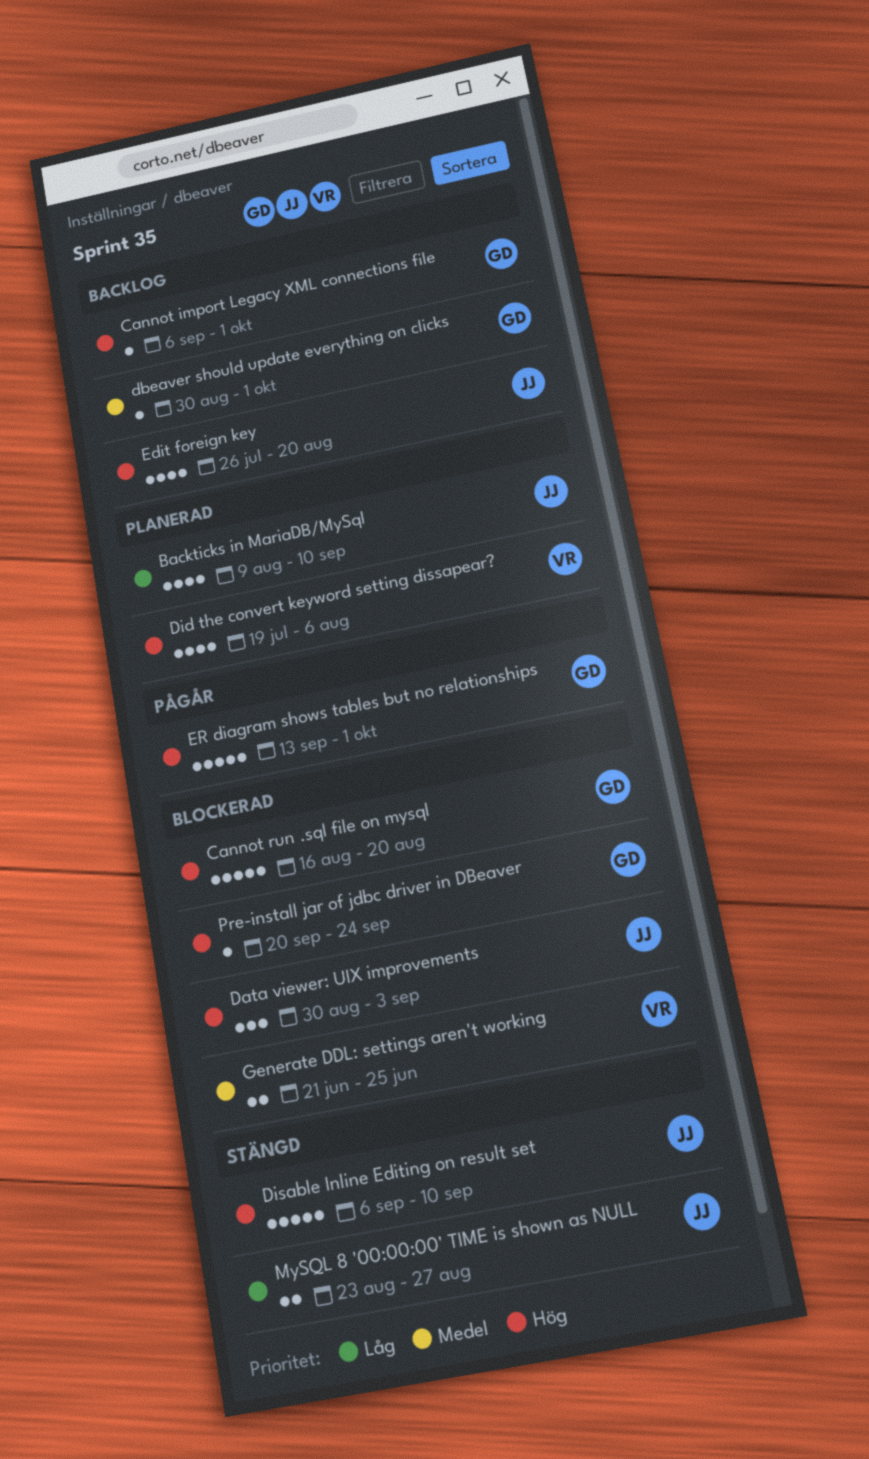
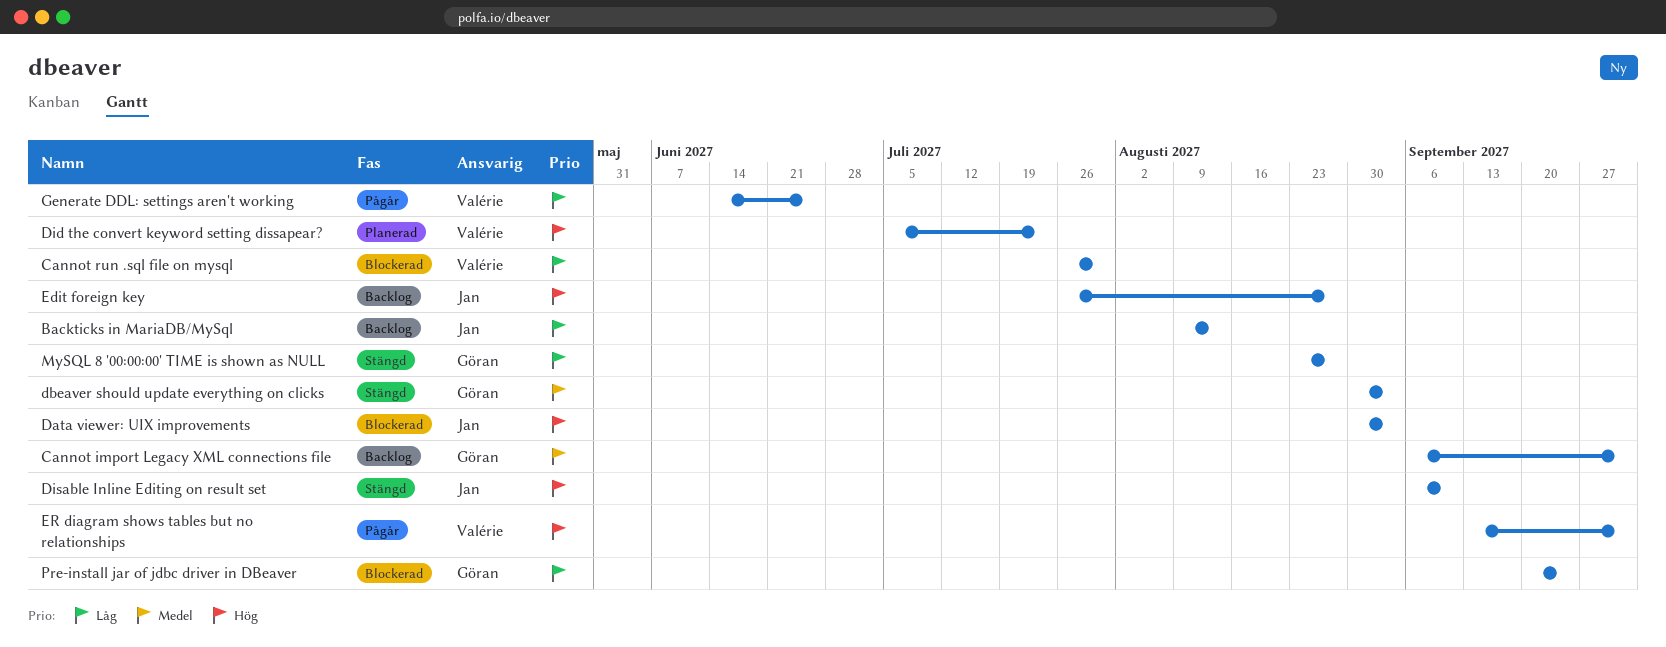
Backticks in MariaDB/MySql, status: Planerad -> Backlog
Backticks in MariaDB/MySql, due: Sep 10 -> Aug 13
Cannot import Legacy XML connections file, priority: Hög -> Medel
Cannot run .sql file on mysql, owner: Göran -> Valérie
Cannot run .sql file on mysql, priority: Hög -> Låg
Cannot run .sql file on mysql, start: Aug 16 -> Jul 26
Cannot run .sql file on mysql, due: Aug 20 -> Jul 30
dbeaver should update everything on clicks, status: Backlog -> Stängd
dbeaver should update everything on clicks, due: Oct 1 -> Sep 3
Did the convert keyword setting dissapear?, start: Jul 19 -> Jul 5
Did the convert keyword setting dissapear?, due: Aug 6 -> Jul 23
Edit foreign key, due: Aug 20 -> Aug 27
ER diagram shows tables but no relationships, owner: Göran -> Valérie
Generate DDL: settings aren't working, status: Blockerad -> Pågår
Generate DDL: settings aren't working, priority: Medel -> Låg
Generate DDL: settings aren't working, start: Jun 21 -> Jun 14
MySQL 8 '00:00:00' TIME is shown as NULL, owner: Jan -> Göran
Pre-install jar of jdbc driver in DBeaver, priority: Hög -> Låg

